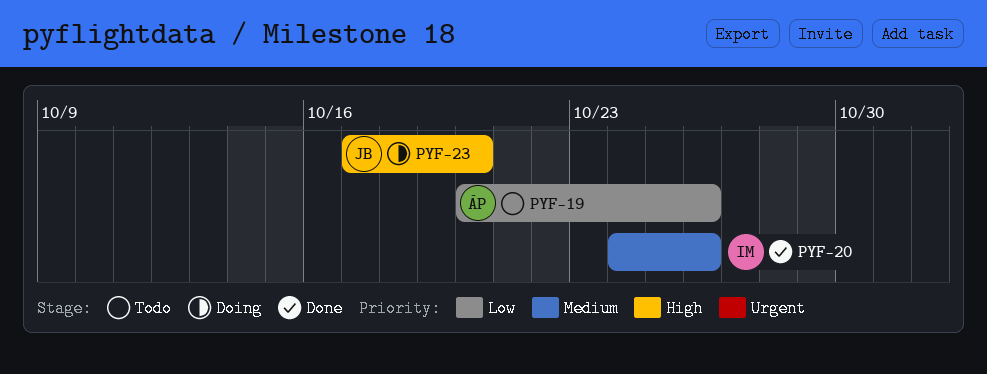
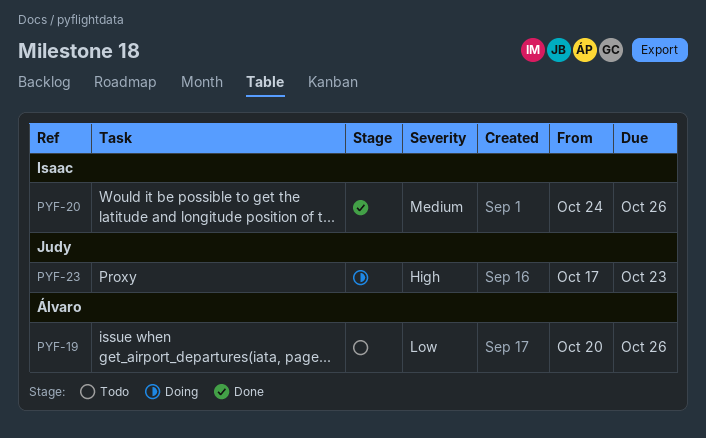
PYF-23, due: Oct 20 -> Oct 23

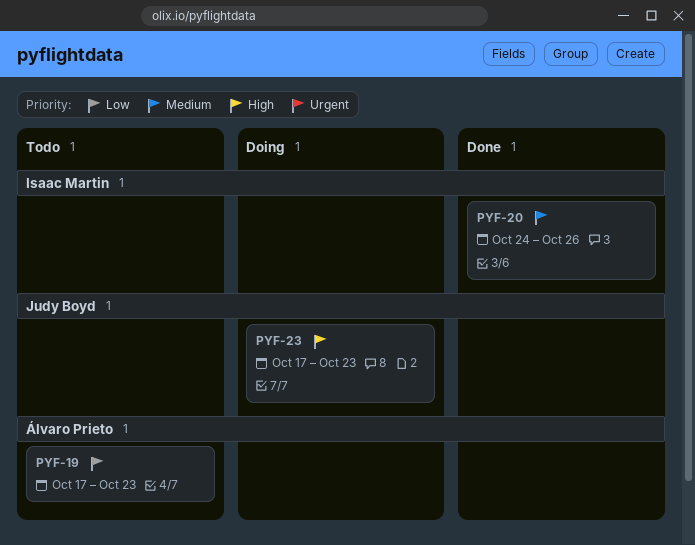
PYF-19, start: Oct 20 -> Oct 17
PYF-19, due: Oct 26 -> Oct 23

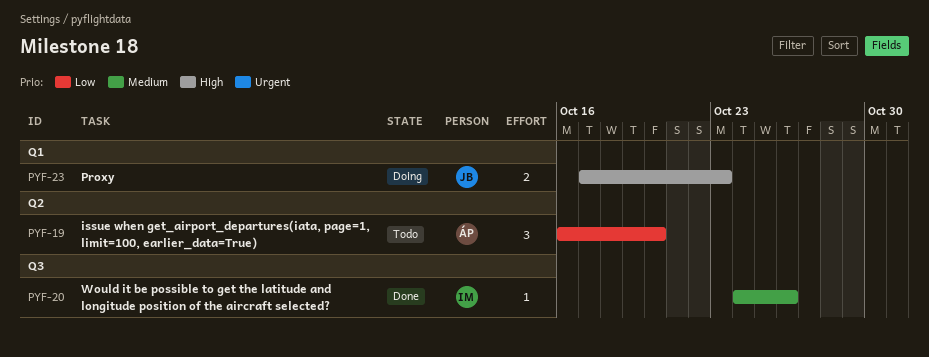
PYF-19, start: Oct 17 -> Oct 16
PYF-19, due: Oct 23 -> Oct 20

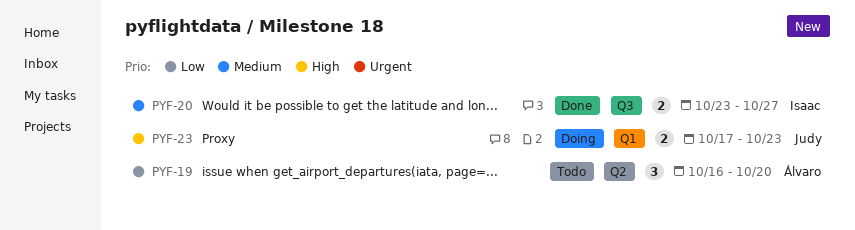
PYF-20, estimate: 1 -> 2
PYF-20, start: Oct 24 -> Oct 23
PYF-20, due: Oct 26 -> Oct 27

